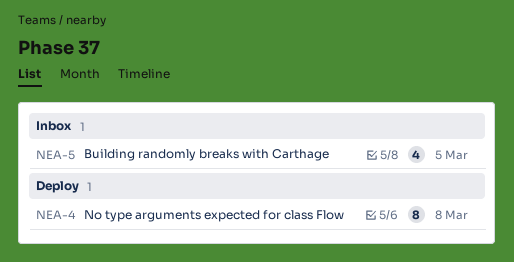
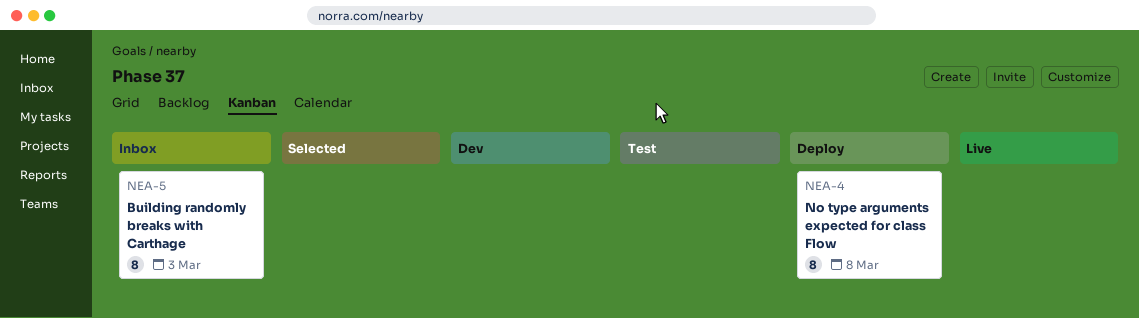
NEA-5, estimate: 4 -> 8
NEA-5, due: Mar 5 -> Mar 3

